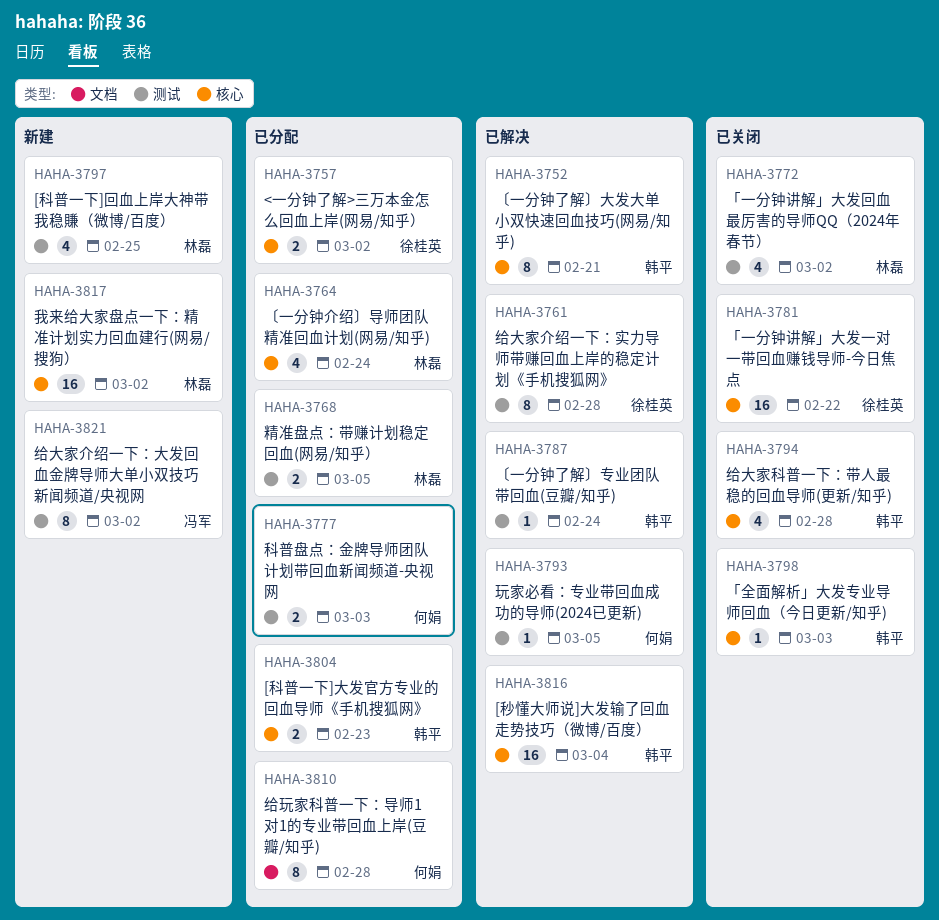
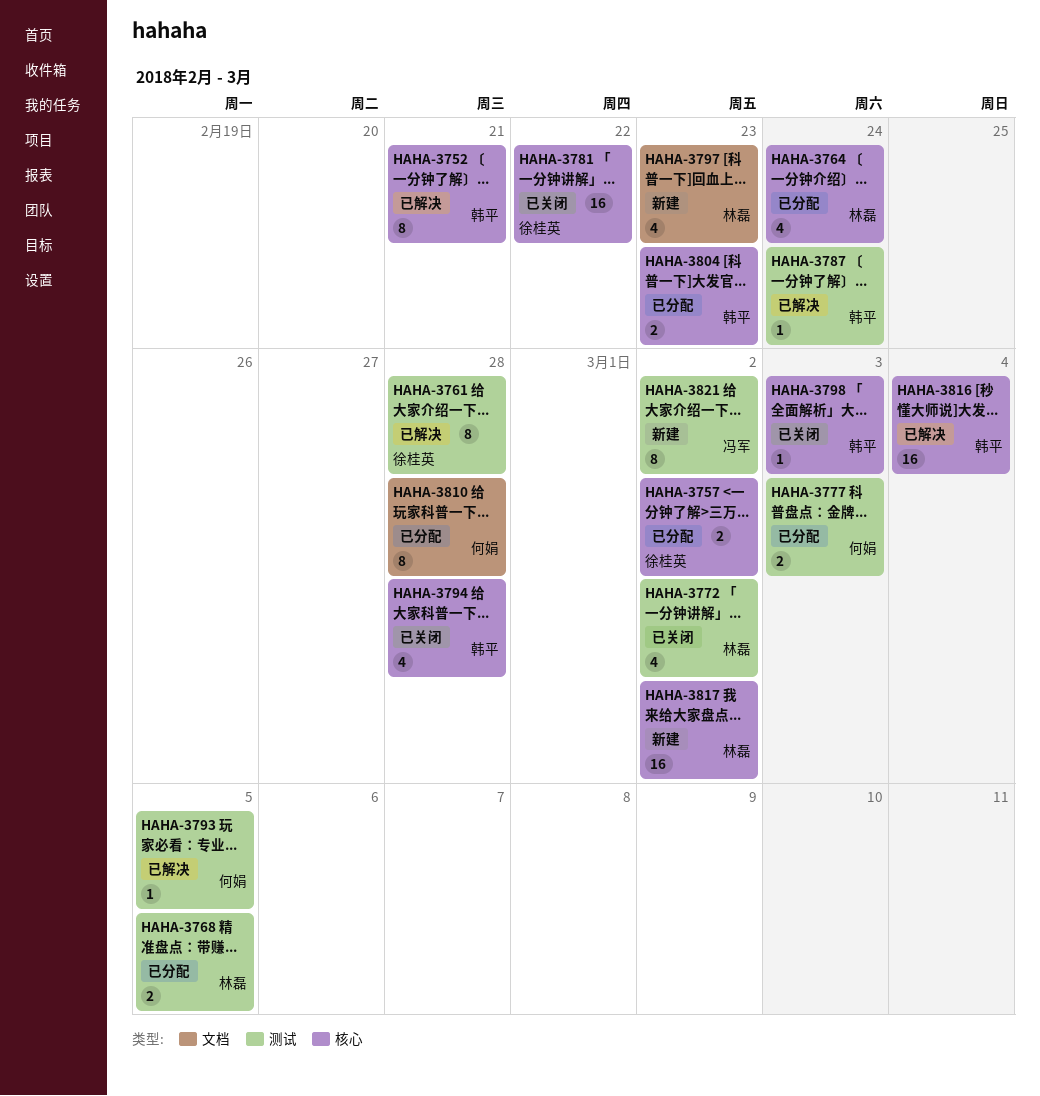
HAHA-3797, label: 测试 -> 文档
HAHA-3797, due: Feb 25 -> Feb 23

